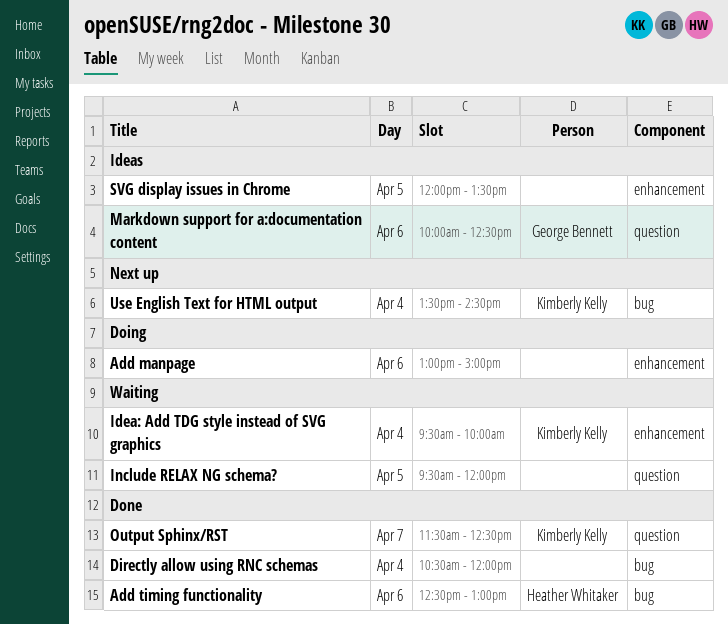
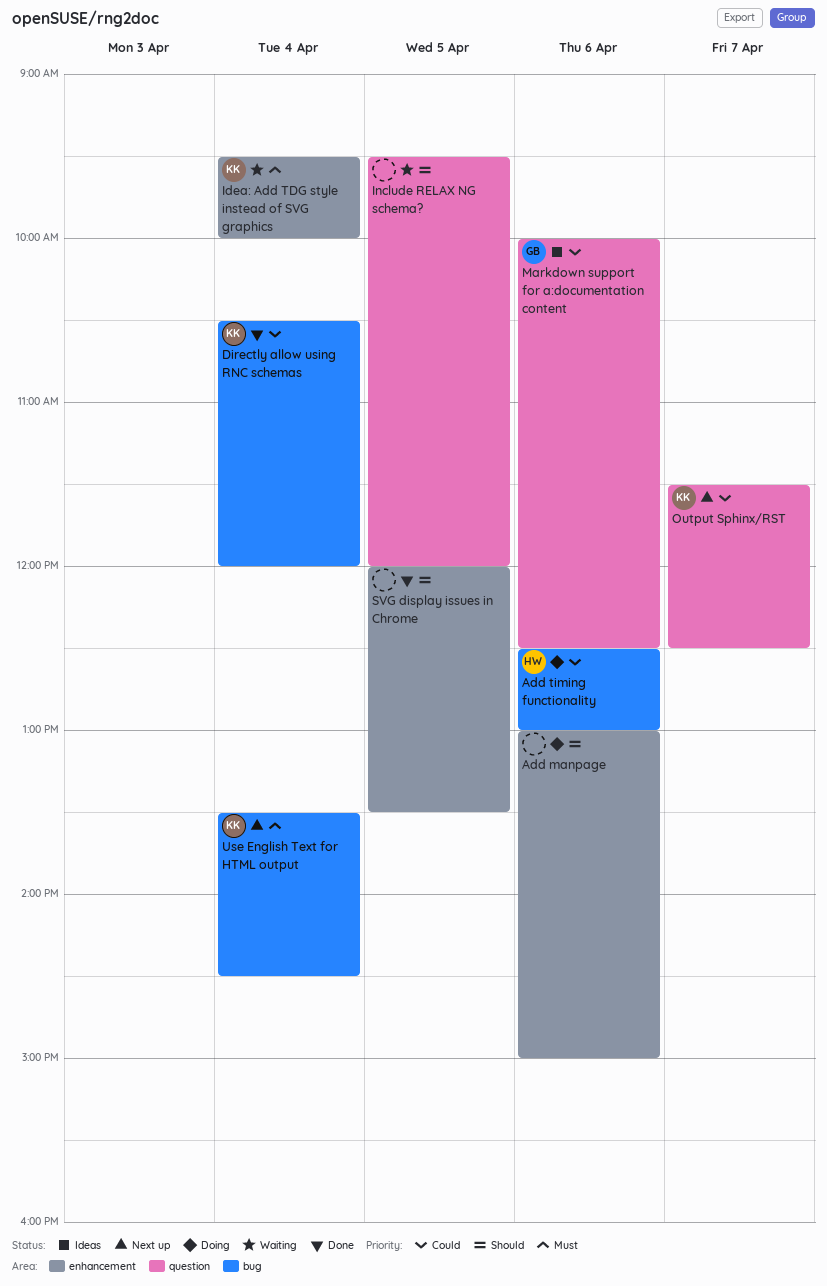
Add timing functionality, status: Done -> Doing
Directly allow using RNC schemas, owner: none -> Kimberly Kelly
Output Sphinx/RST, status: Done -> Next up
SVG display issues in Chrome, status: Ideas -> Done

